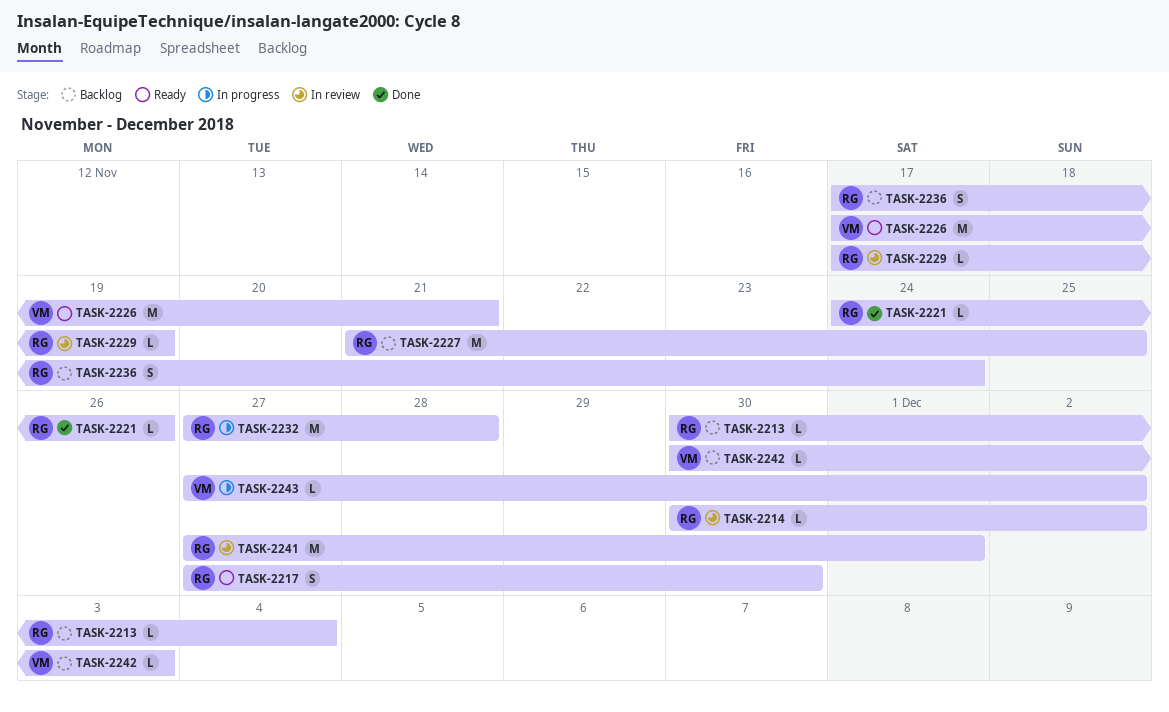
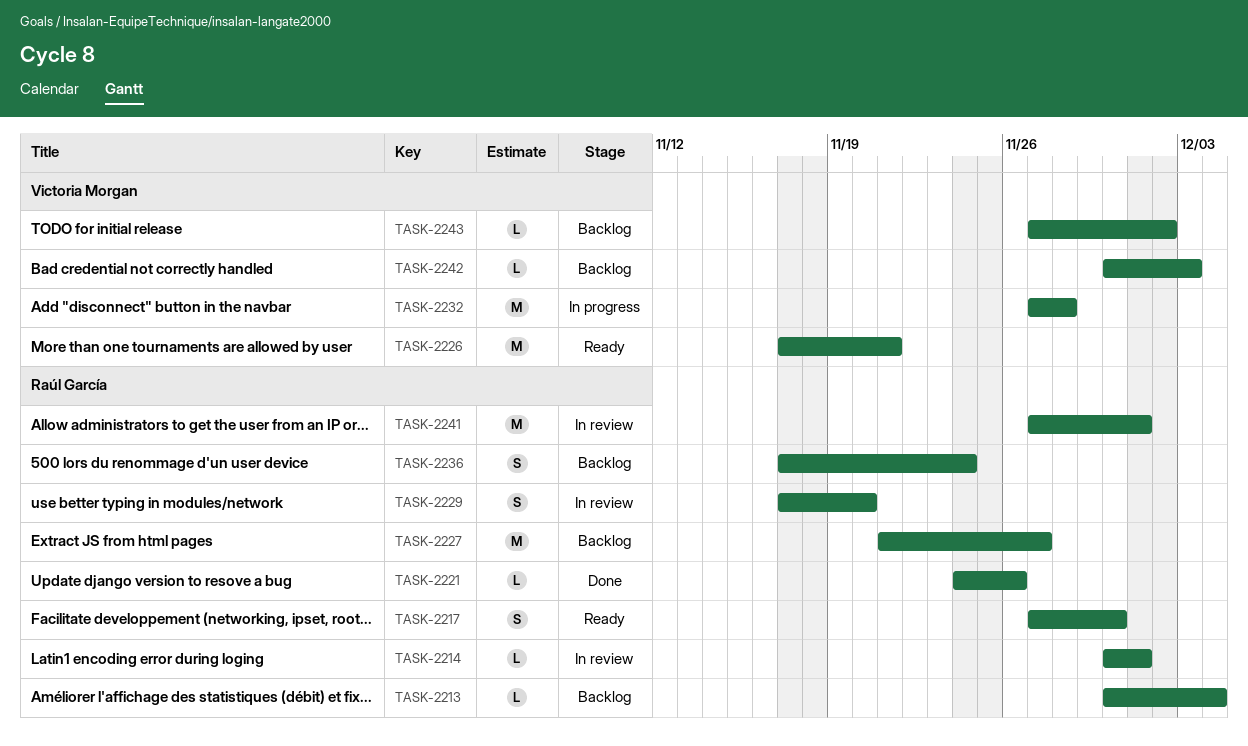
TASK-2214, due: Dec 2 -> Dec 1
TASK-2227, due: Nov 25 -> Nov 27
TASK-2229, estimate: L -> S
TASK-2229, due: Nov 19 -> Nov 20
TASK-2232, owner: Raúl García -> Victoria Morgan
TASK-2243, status: In progress -> Backlog

